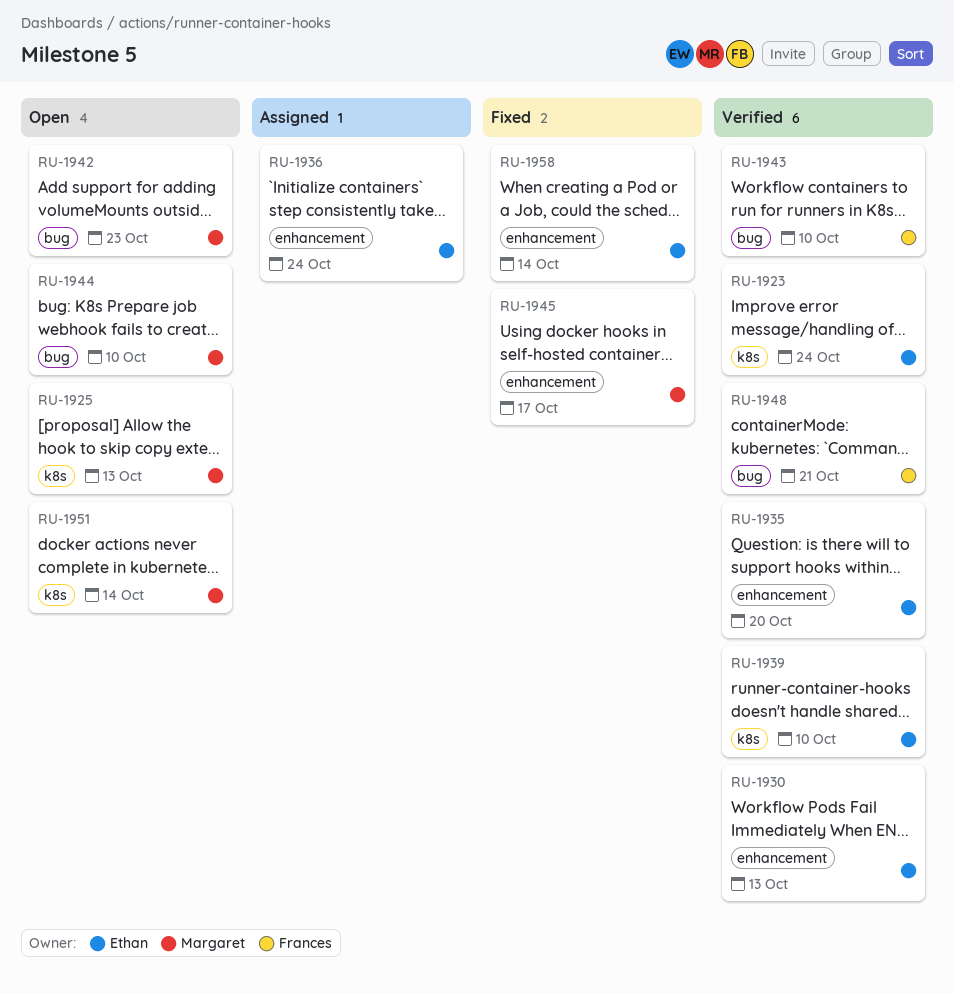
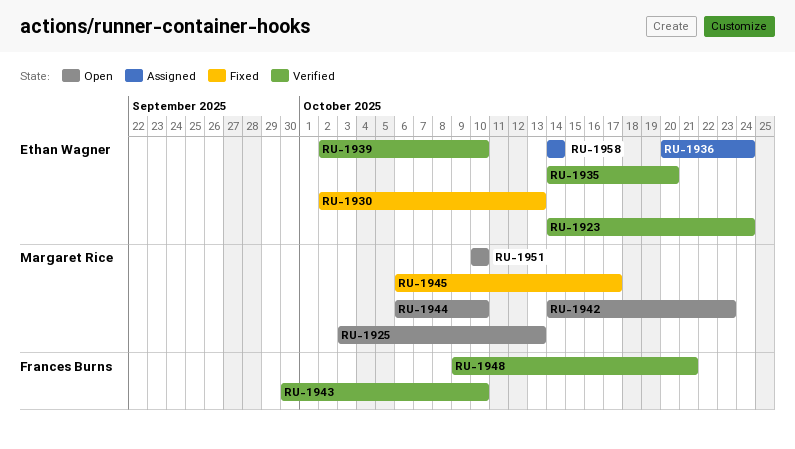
RU-1930, status: Verified -> Fixed
RU-1951, due: Oct 14 -> Oct 10
RU-1958, status: Fixed -> Assigned

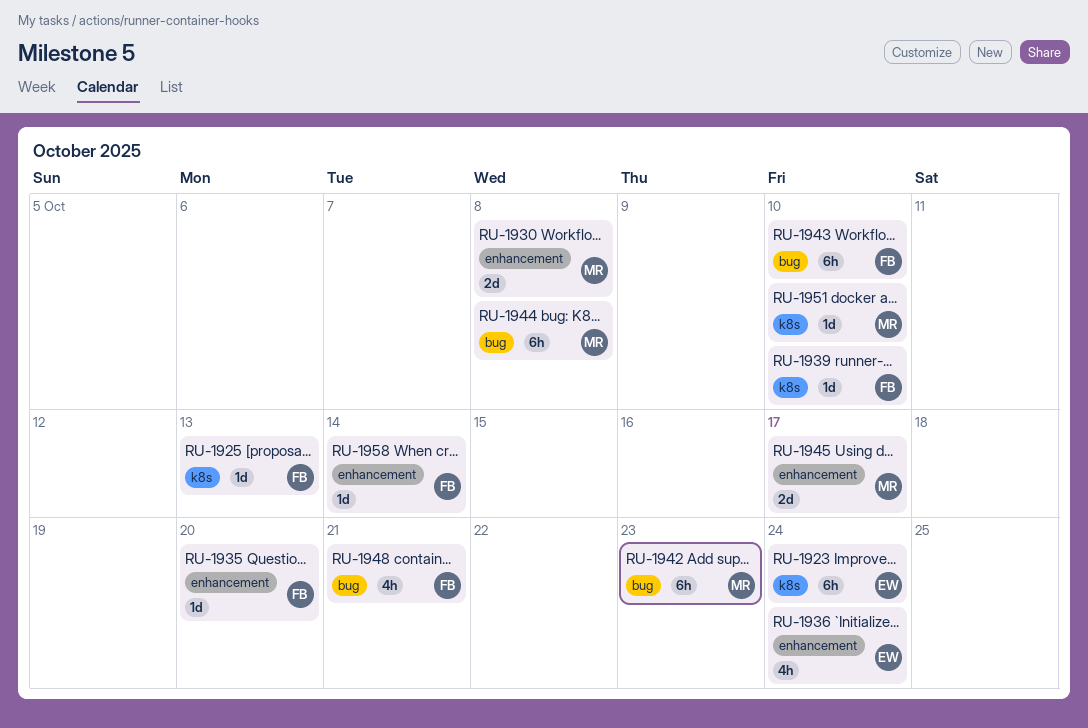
RU-1925, owner: Margaret Rice -> Frances Burns
RU-1930, owner: Ethan Wagner -> Margaret Rice
RU-1930, due: Oct 13 -> Oct 8
RU-1935, owner: Ethan Wagner -> Frances Burns
RU-1939, owner: Ethan Wagner -> Frances Burns
RU-1944, due: Oct 10 -> Oct 8
RU-1958, owner: Ethan Wagner -> Frances Burns

